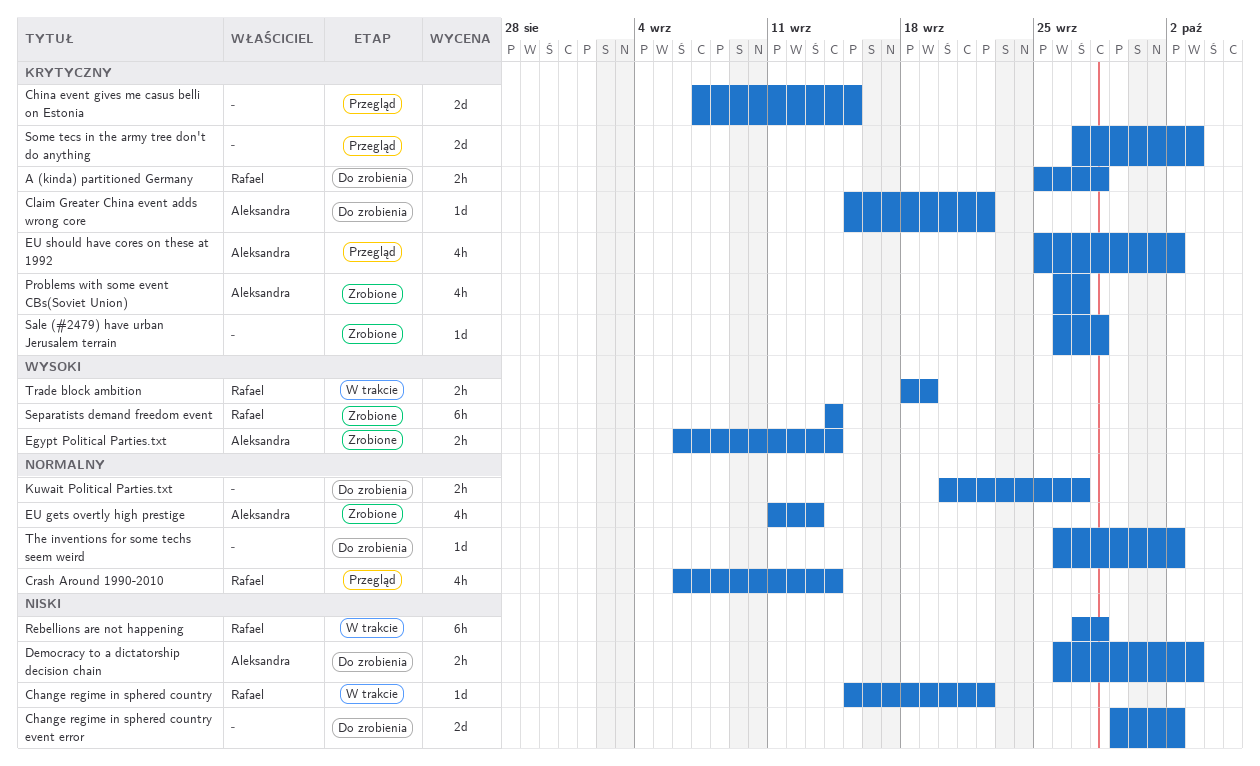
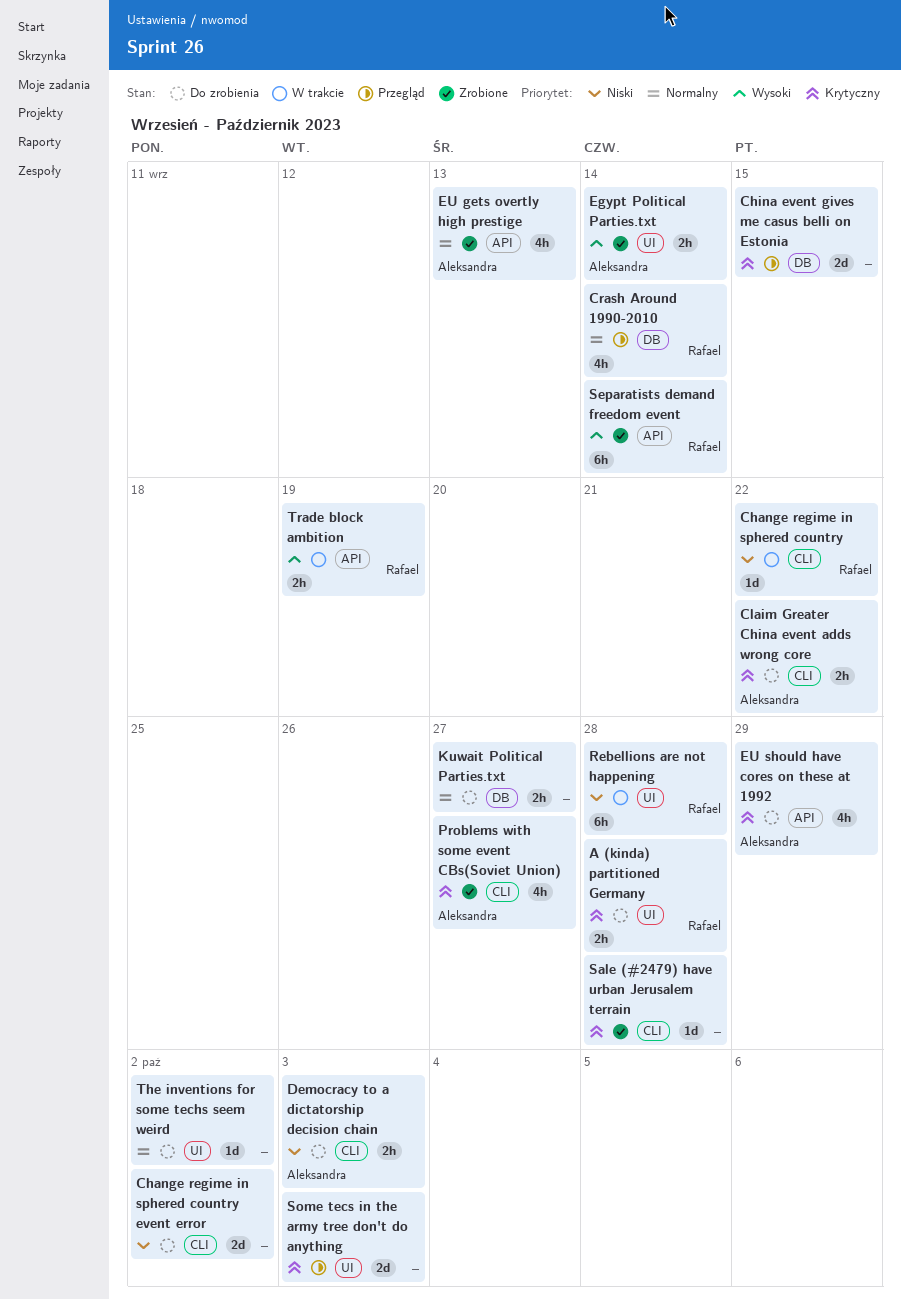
Claim Greater China event adds wrong core, estimate: 1d -> 2h
EU should have cores on these at 1992, status: Przegląd -> Do zrobienia
EU should have cores on these at 1992, due: Oct 2 -> Sep 29

